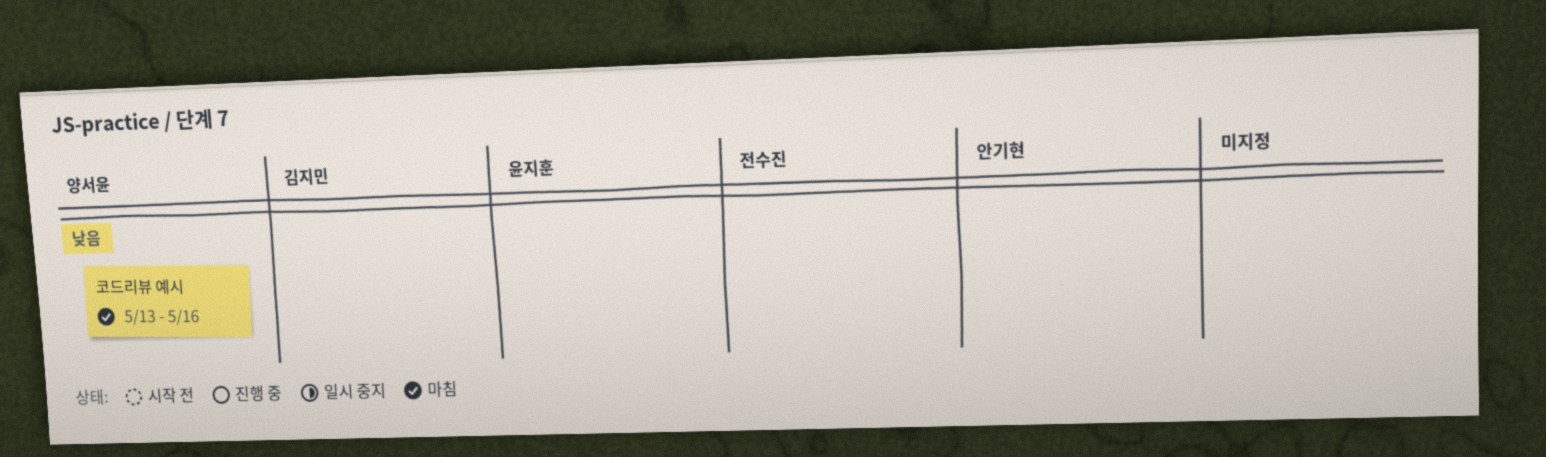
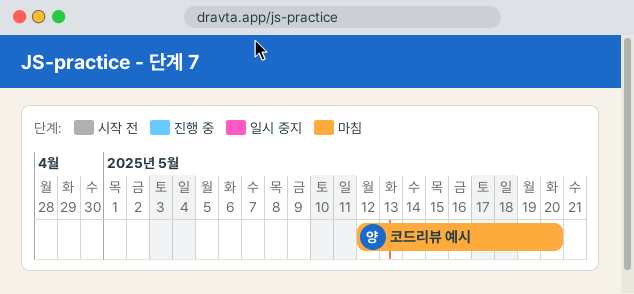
코드리뷰 예시, start: May 13 -> May 12
코드리뷰 예시, due: May 16 -> May 20

